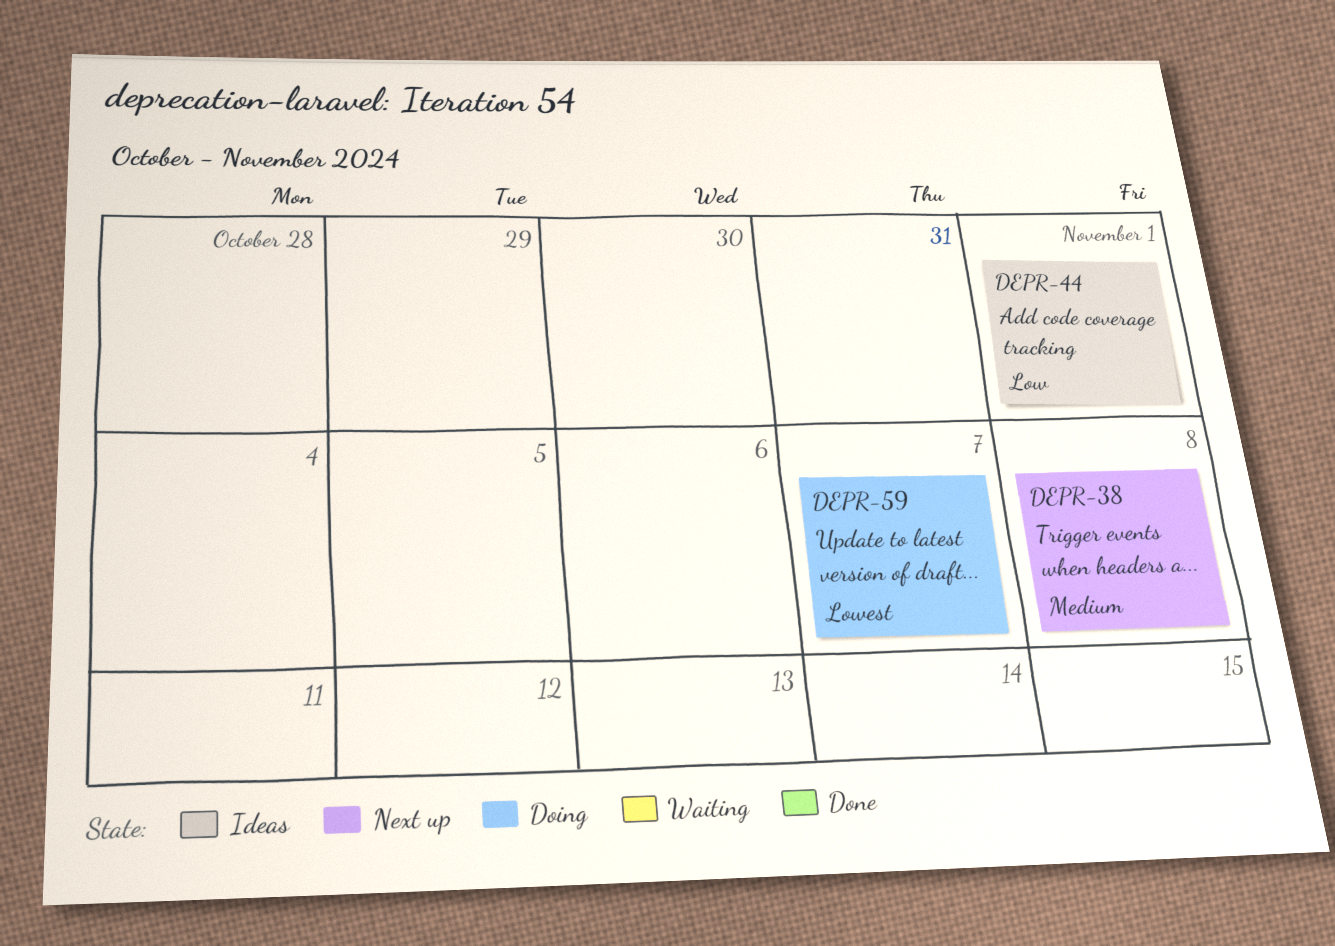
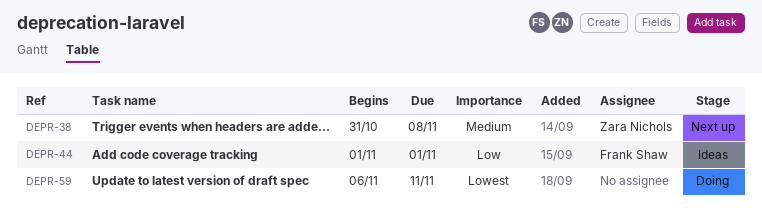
DEPR-59, due: Nov 7 -> Nov 11

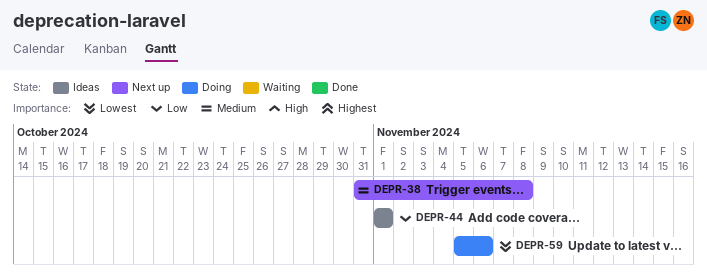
DEPR-59, start: Nov 6 -> Nov 5
DEPR-59, due: Nov 11 -> Nov 6

